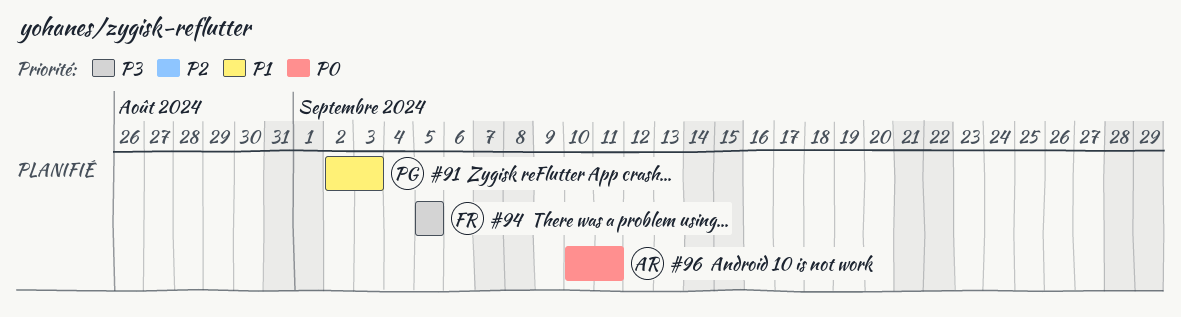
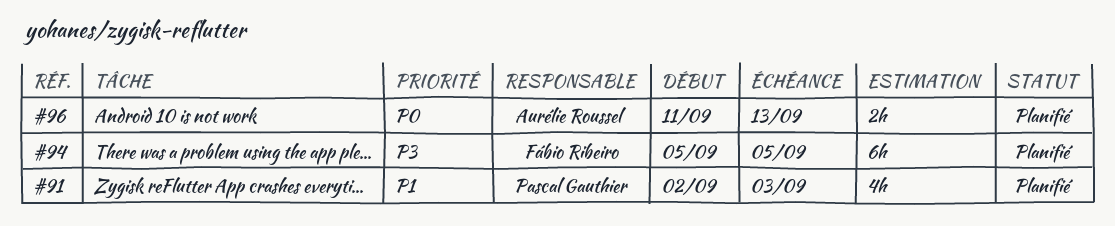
#96, start: Sep 10 -> Sep 11
#96, due: Sep 11 -> Sep 13

